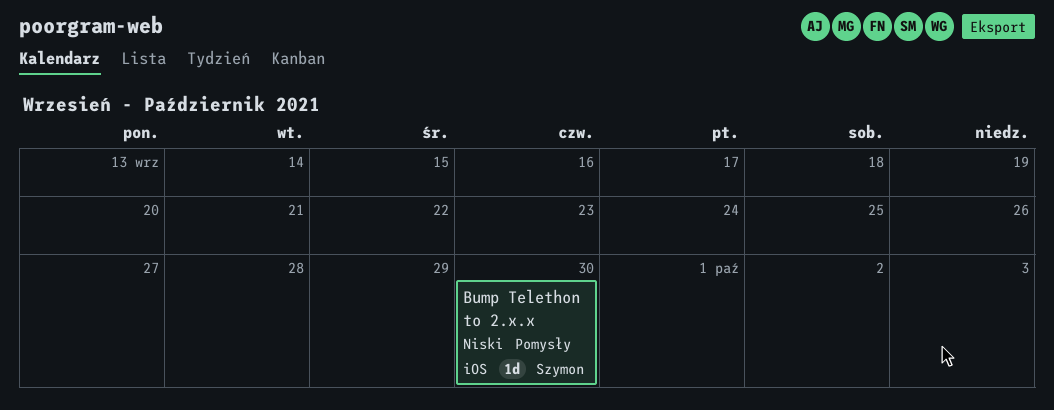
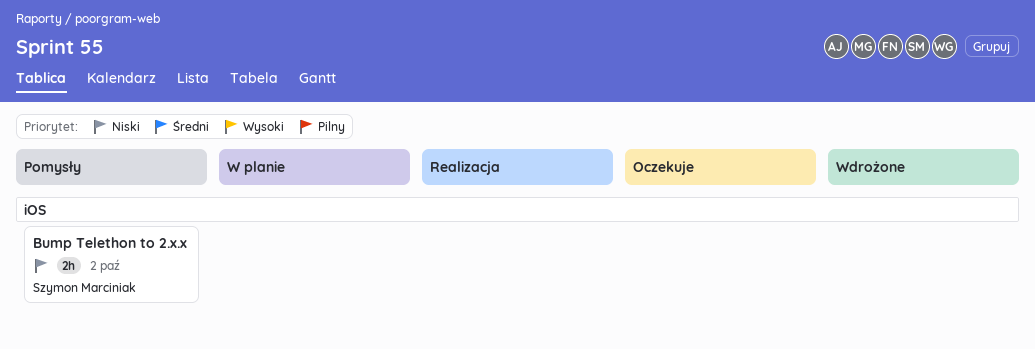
Bump Telethon to 2.x.x, estimate: 1d -> 2h
Bump Telethon to 2.x.x, due: Sep 30 -> Oct 2

